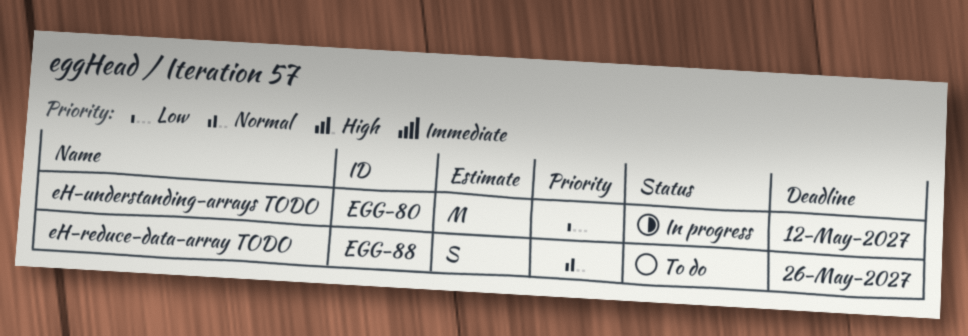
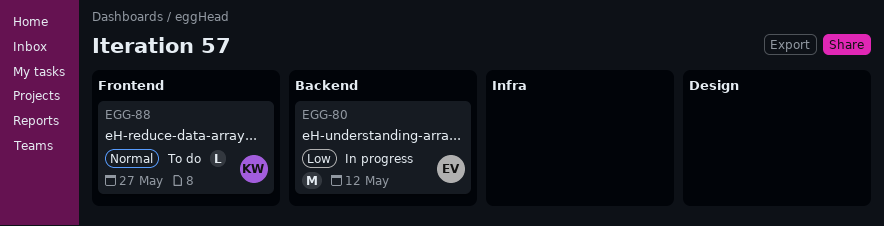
EGG-88, estimate: S -> L
EGG-88, due: May 26 -> May 27

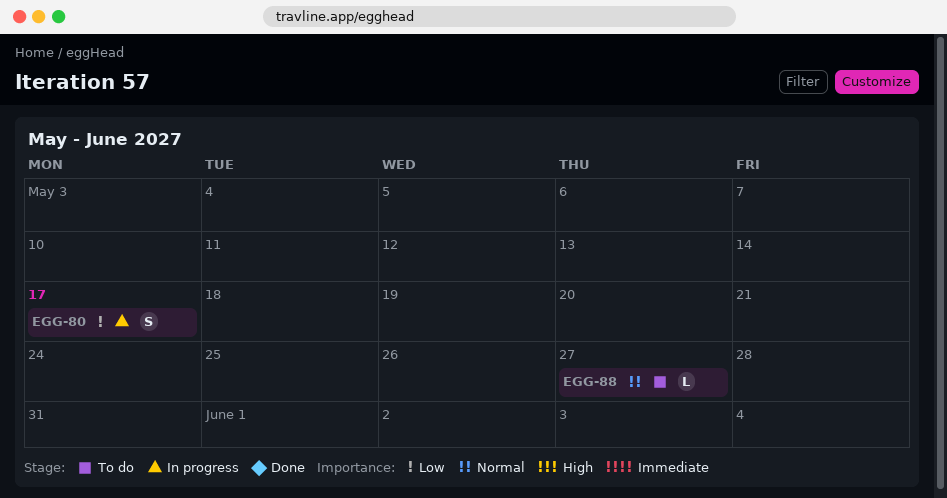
EGG-80, estimate: M -> S
EGG-80, due: May 12 -> May 17

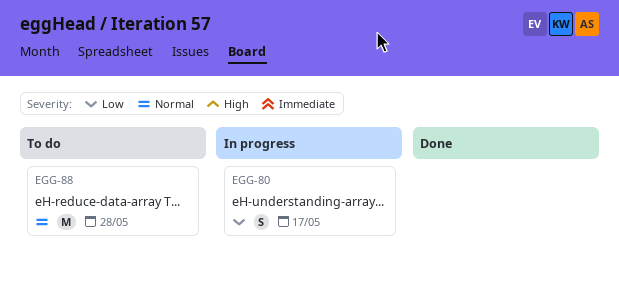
EGG-88, estimate: L -> M
EGG-88, due: May 27 -> May 28

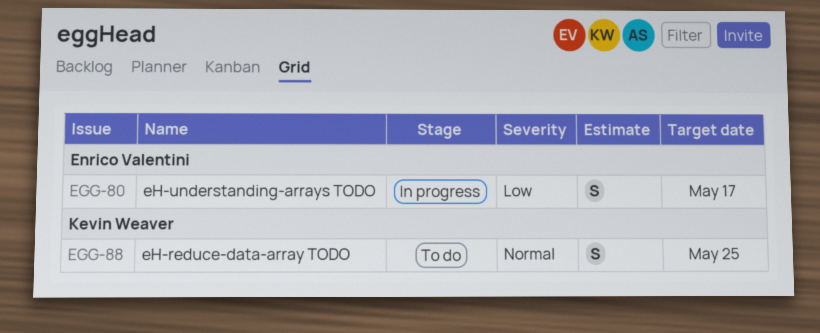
EGG-88, estimate: M -> S
EGG-88, due: May 28 -> May 25

